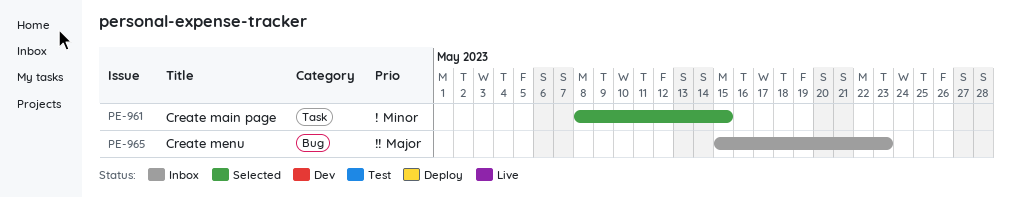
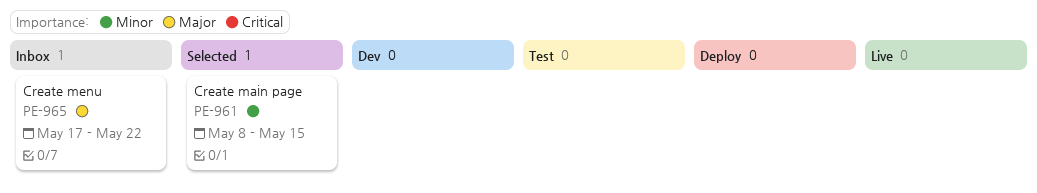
PE-965, start: May 15 -> May 17
PE-965, due: May 23 -> May 22

